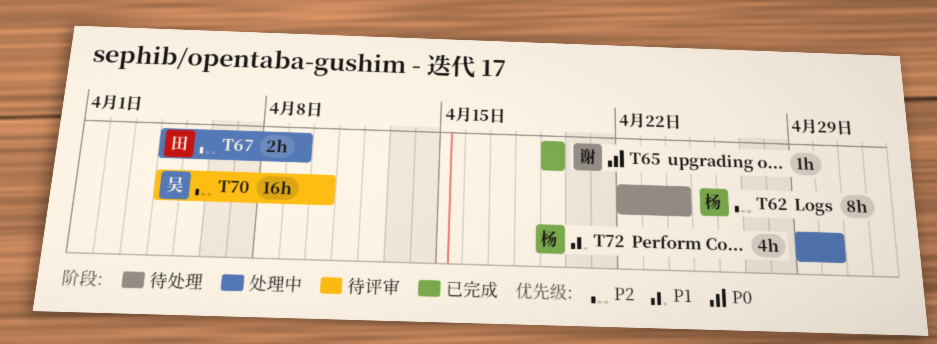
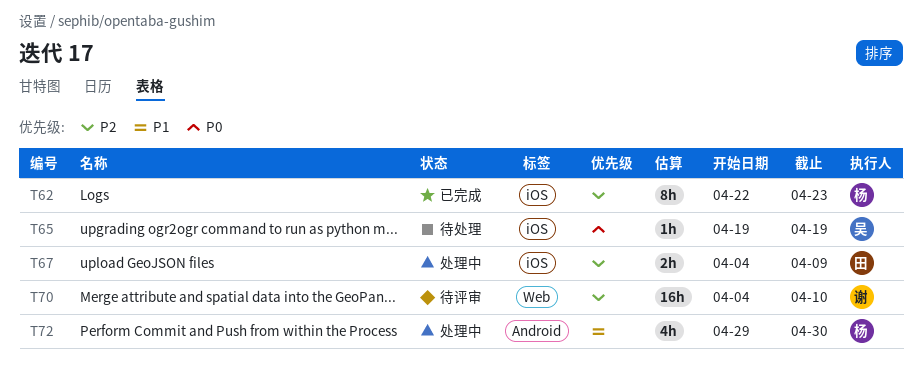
T62, status: 待处理 -> 已完成
T62, due: Apr 24 -> Apr 23
T65, status: 已完成 -> 待处理
T65, owner: 谢 -> 吴
T70, owner: 吴 -> 谢

